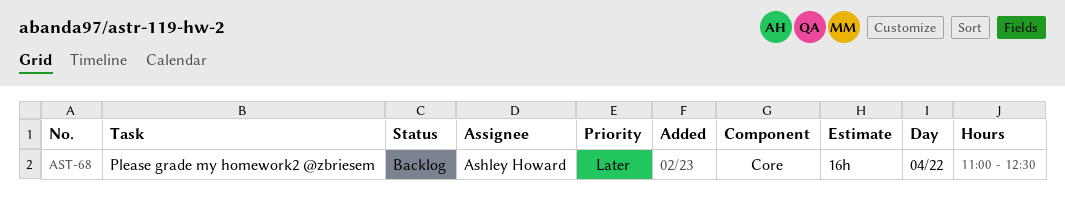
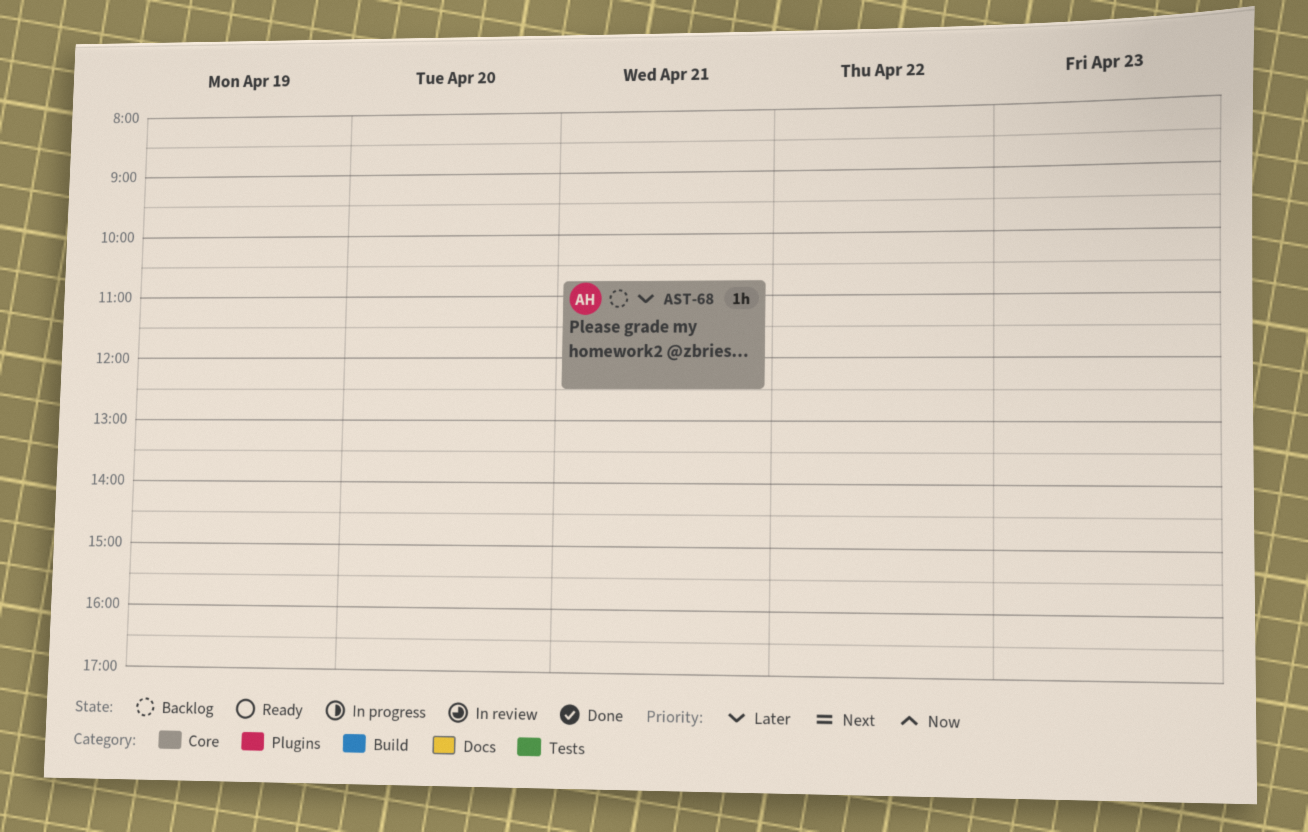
AST-68, estimate: 16h -> 1h
AST-68, day: Apr 22 -> Apr 21
AST-68, begins: 11:00 -> 10:45

